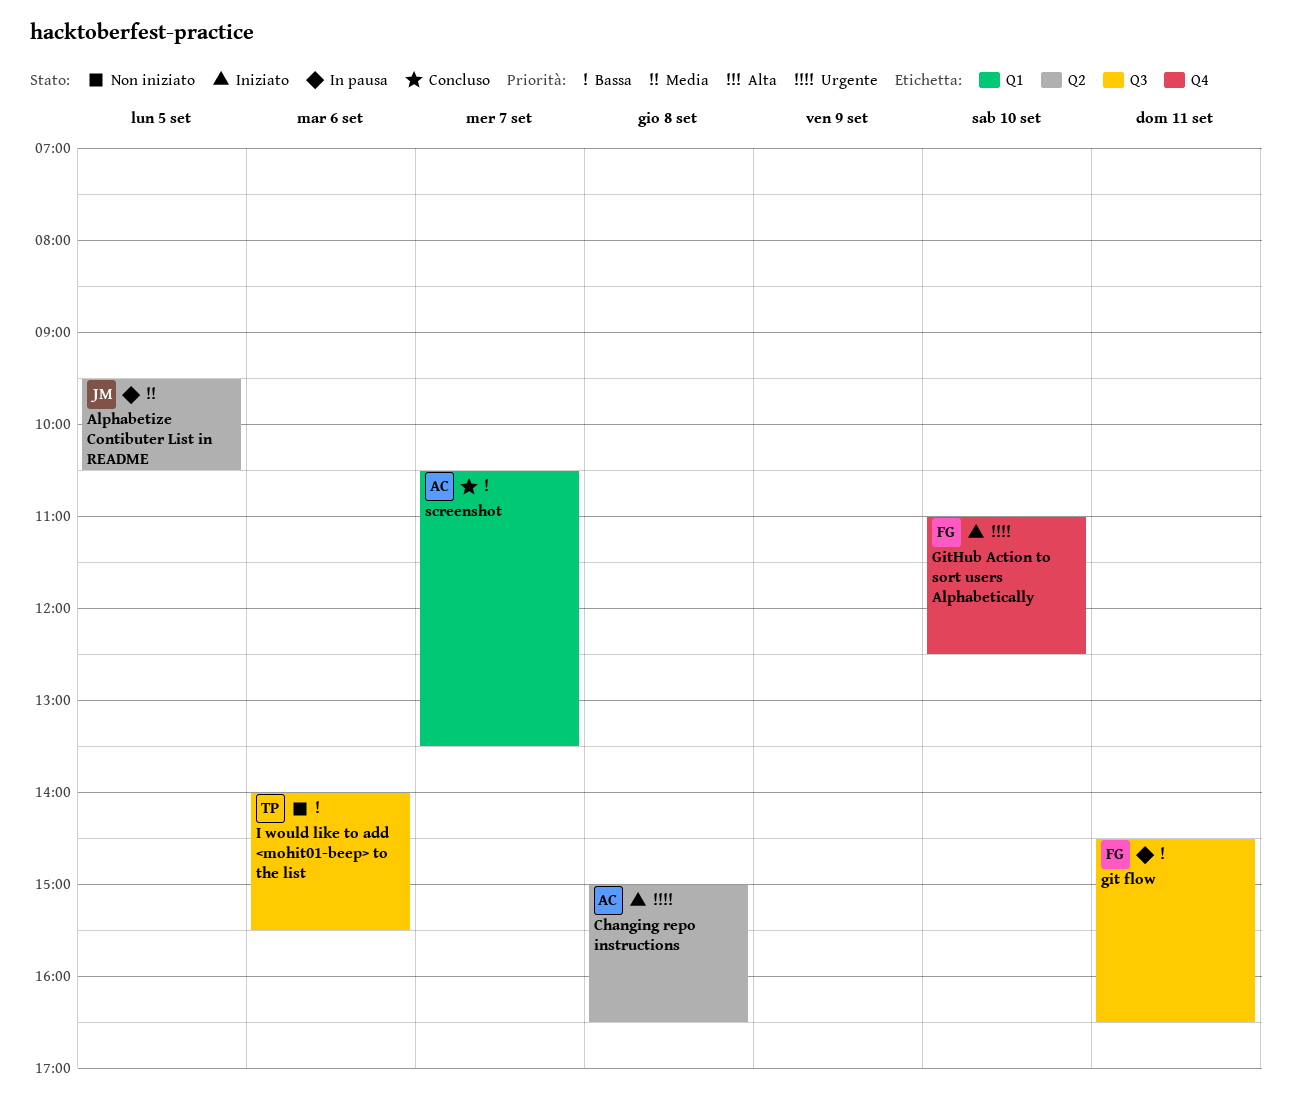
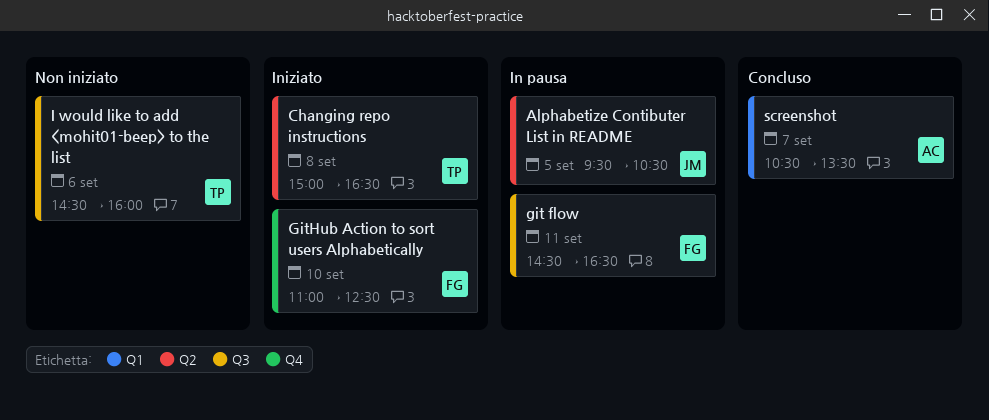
Changing repo instructions, owner: AC -> TP
I would like to add <mohit01-beep> to the list, begins: 14:00 -> 14:30
I would like to add <mohit01-beep> to the list, ends: 15:30 -> 16:00

